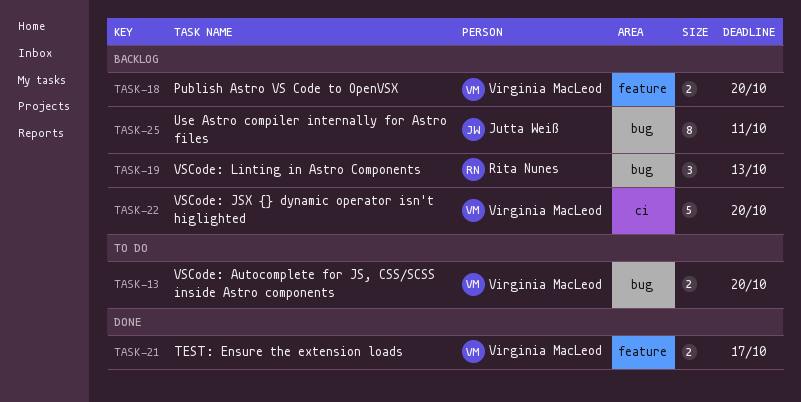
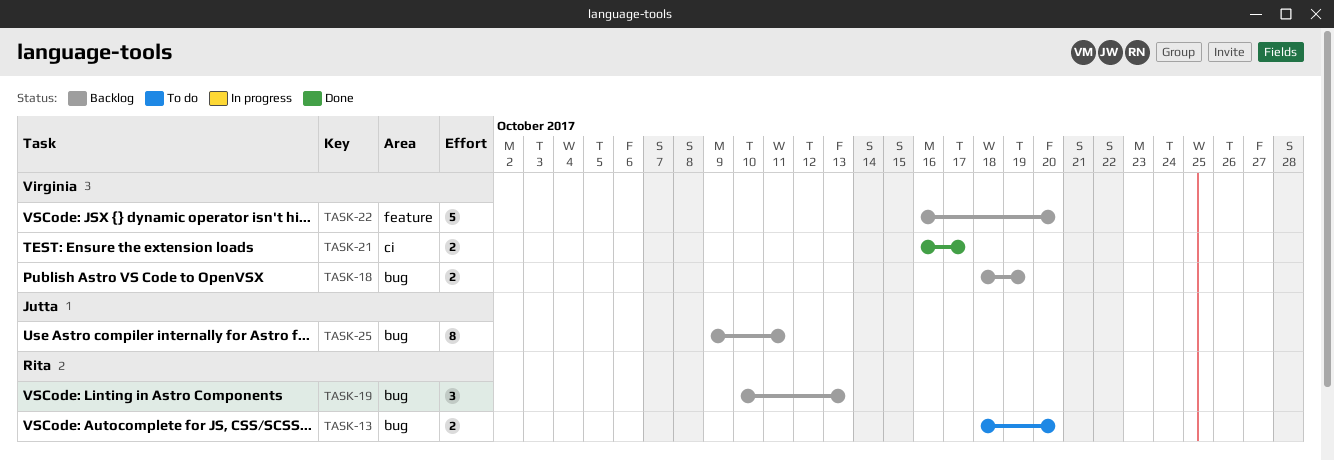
TASK-13, owner: Virginia MacLeod -> Rita Nunes
TASK-18, label: feature -> bug
TASK-18, due: Oct 20 -> Oct 19
TASK-21, label: feature -> ci
TASK-22, label: ci -> feature

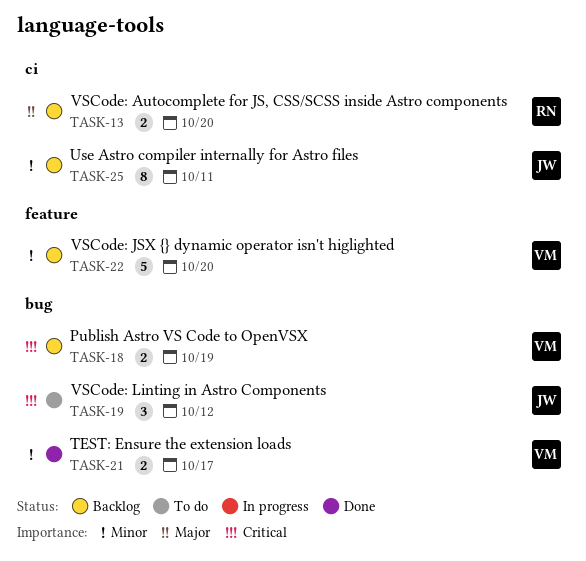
TASK-13, status: To do -> Backlog
TASK-13, label: bug -> ci
TASK-19, status: Backlog -> To do
TASK-19, owner: Rita -> Jutta
TASK-19, due: Oct 13 -> Oct 12
TASK-21, label: ci -> bug
TASK-25, label: bug -> ci

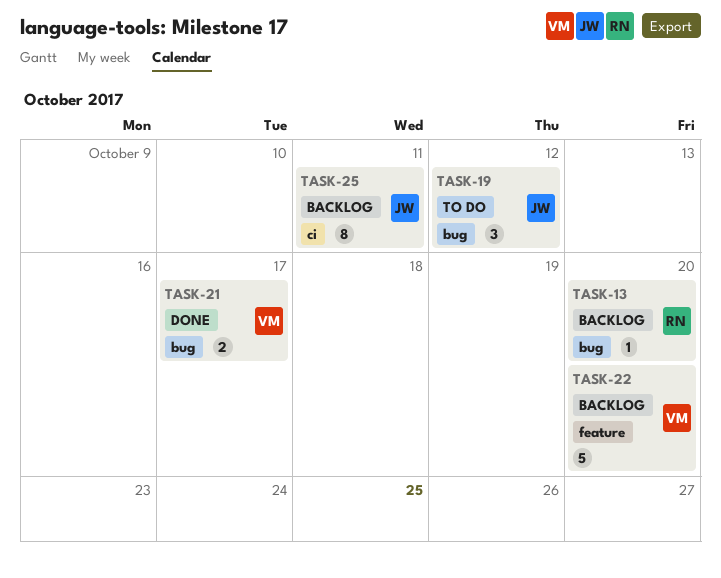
TASK-13, label: ci -> bug
TASK-13, estimate: 2 -> 1
TASK-18: present -> none

